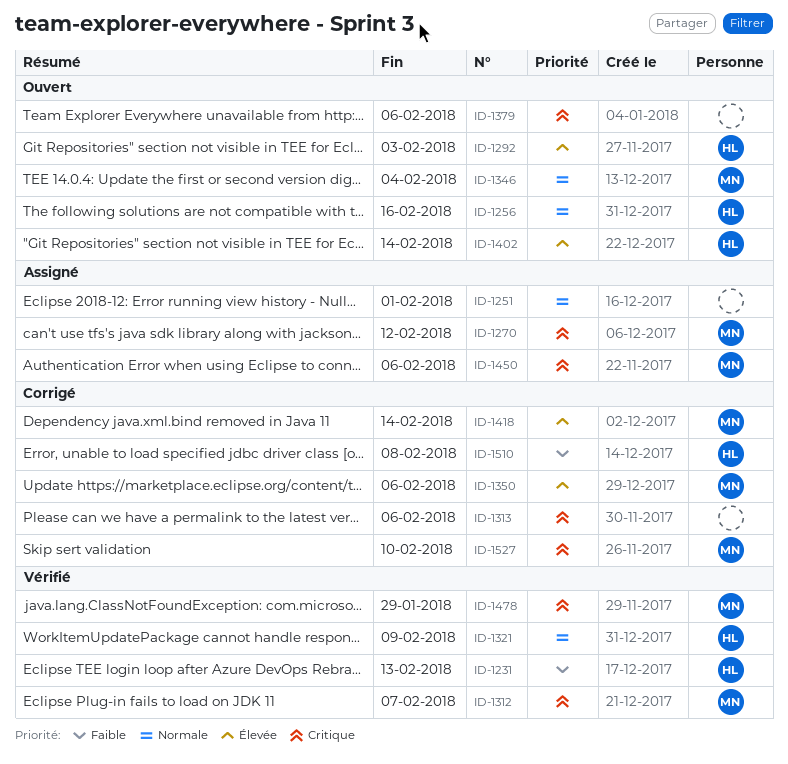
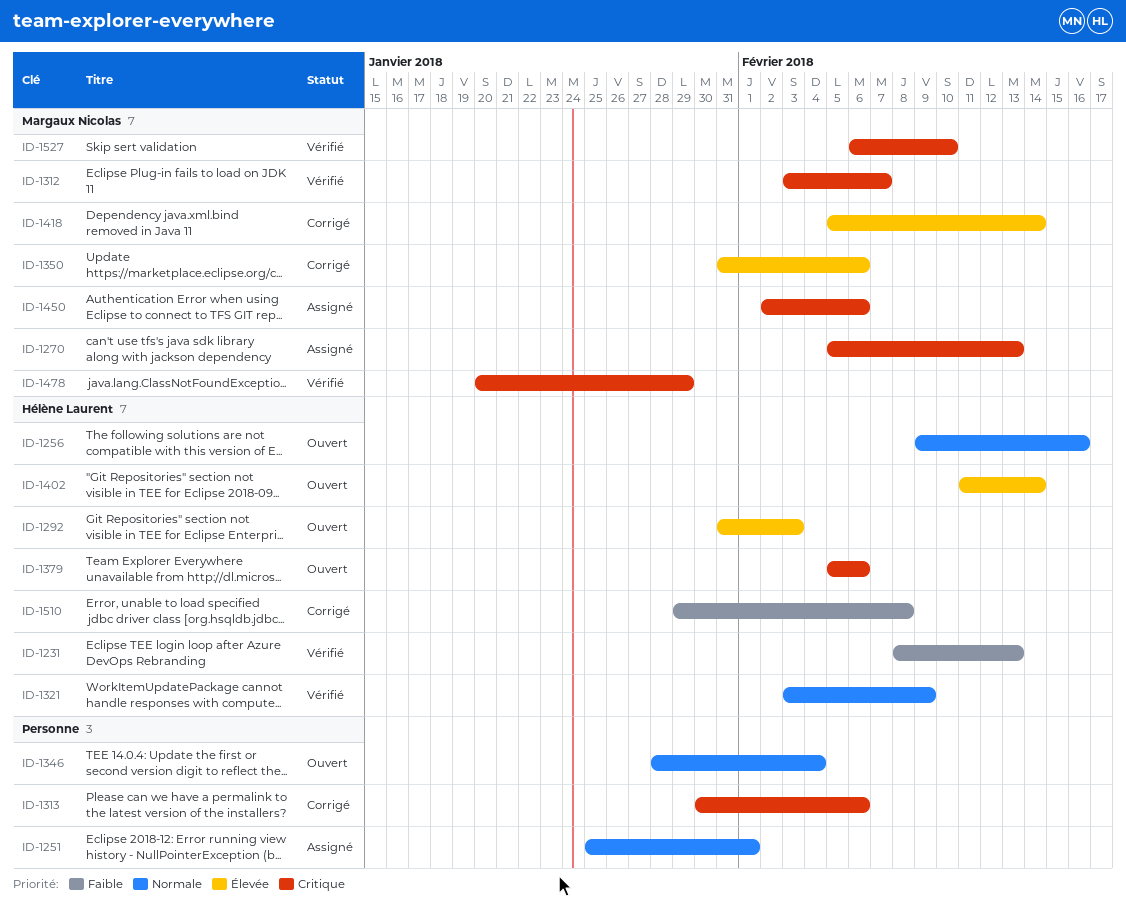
ID-1270, due: Feb 12 -> Feb 13
ID-1346, owner: Margaux Nicolas -> none
ID-1379, owner: none -> Hélène Laurent
ID-1527, status: Corrigé -> Vérifié

